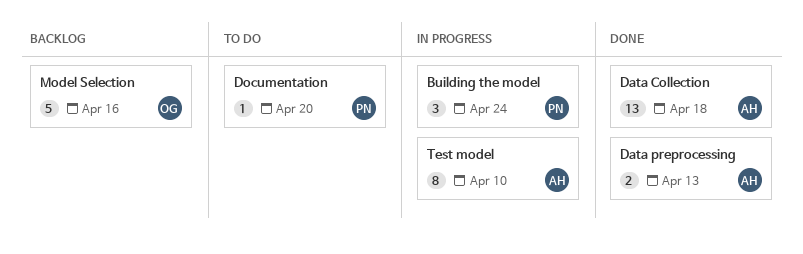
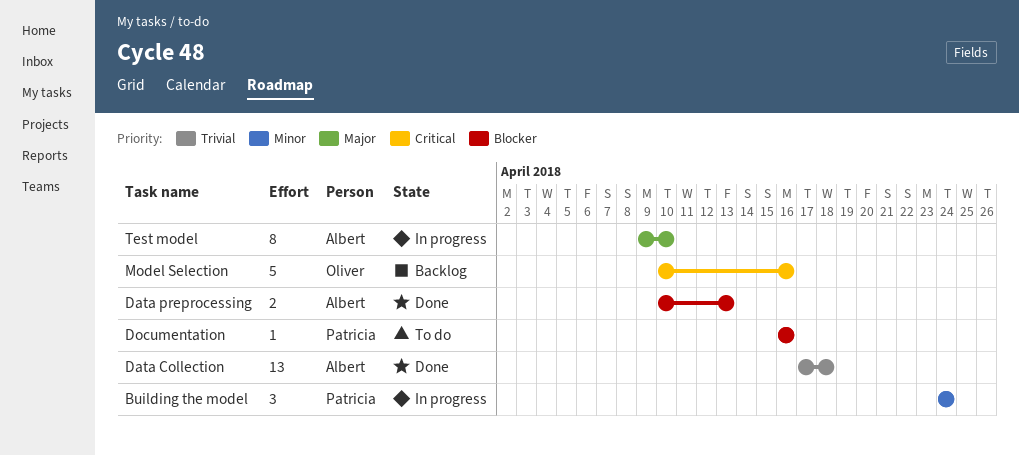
Documentation, due: Apr 20 -> Apr 16

